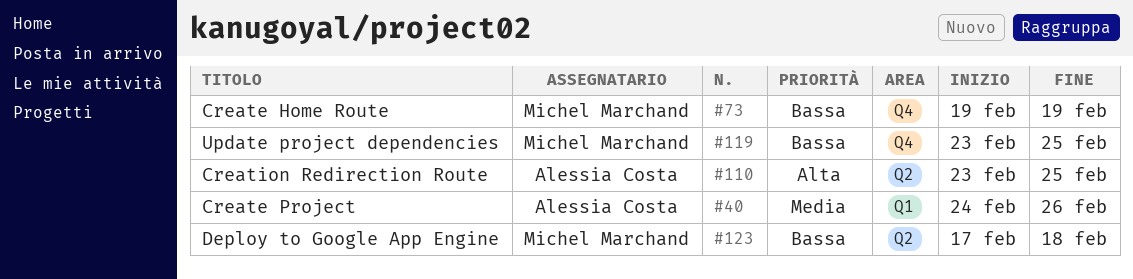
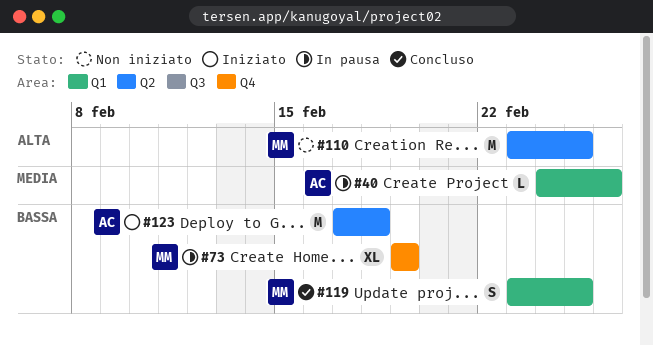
#110, owner: Alessia Costa -> Michel Marchand
#119, label: Q4 -> Q1
#123, owner: Michel Marchand -> Alessia Costa

